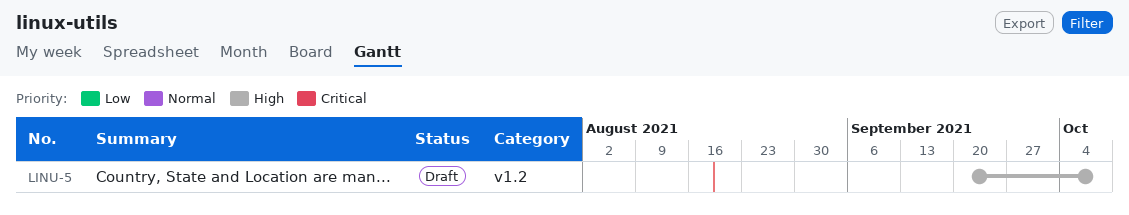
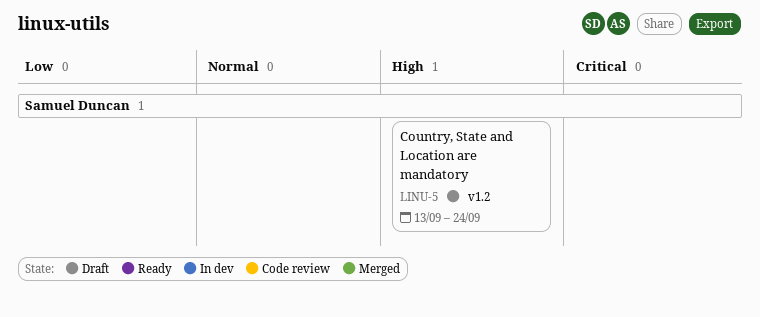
LINU-5, start: Sep 20 -> Sep 13
LINU-5, due: Oct 8 -> Sep 24

